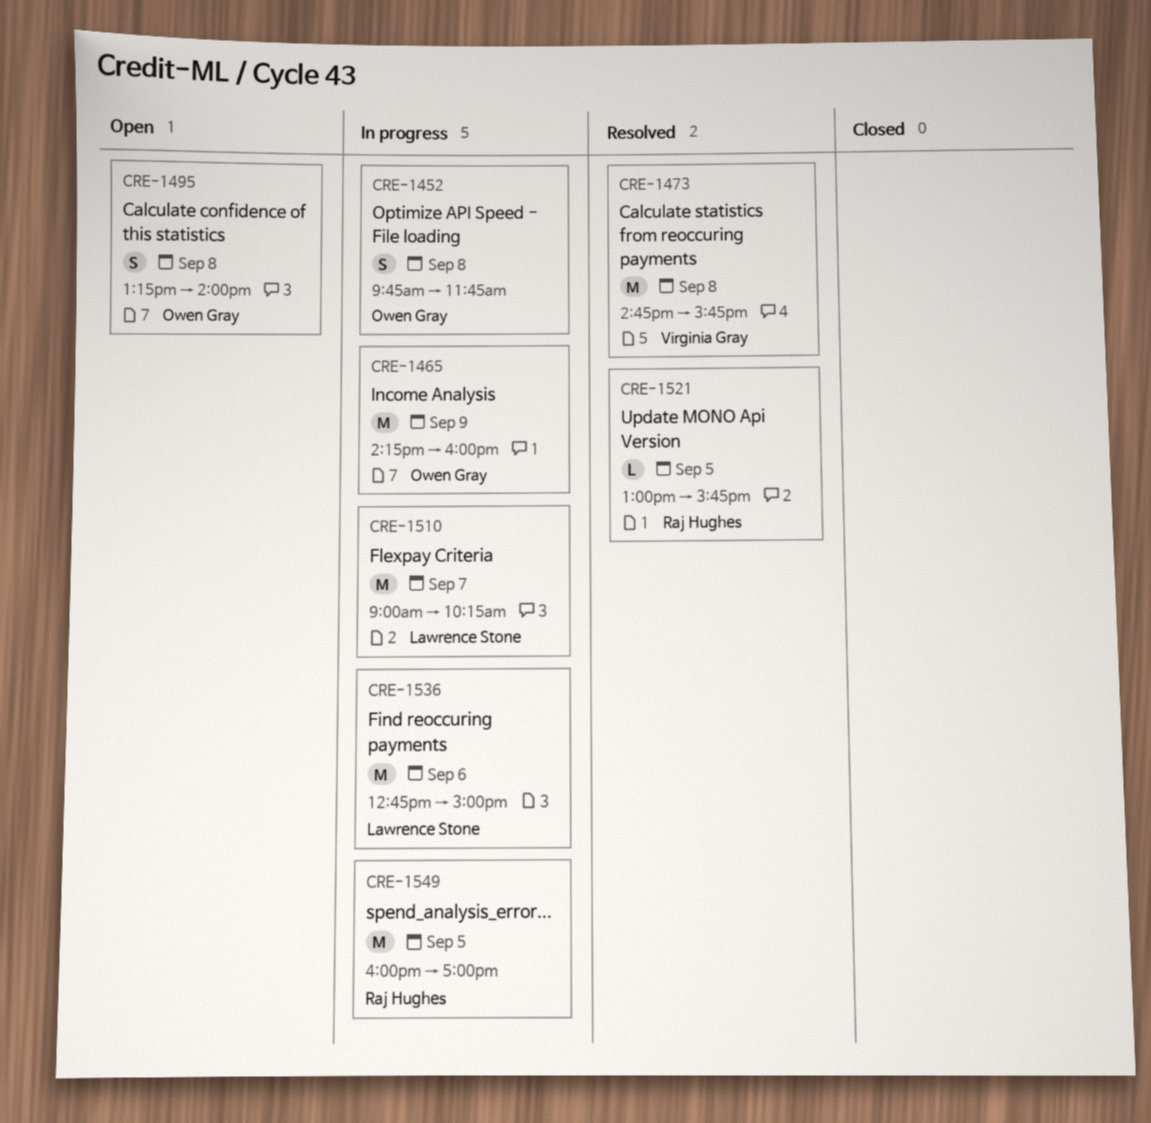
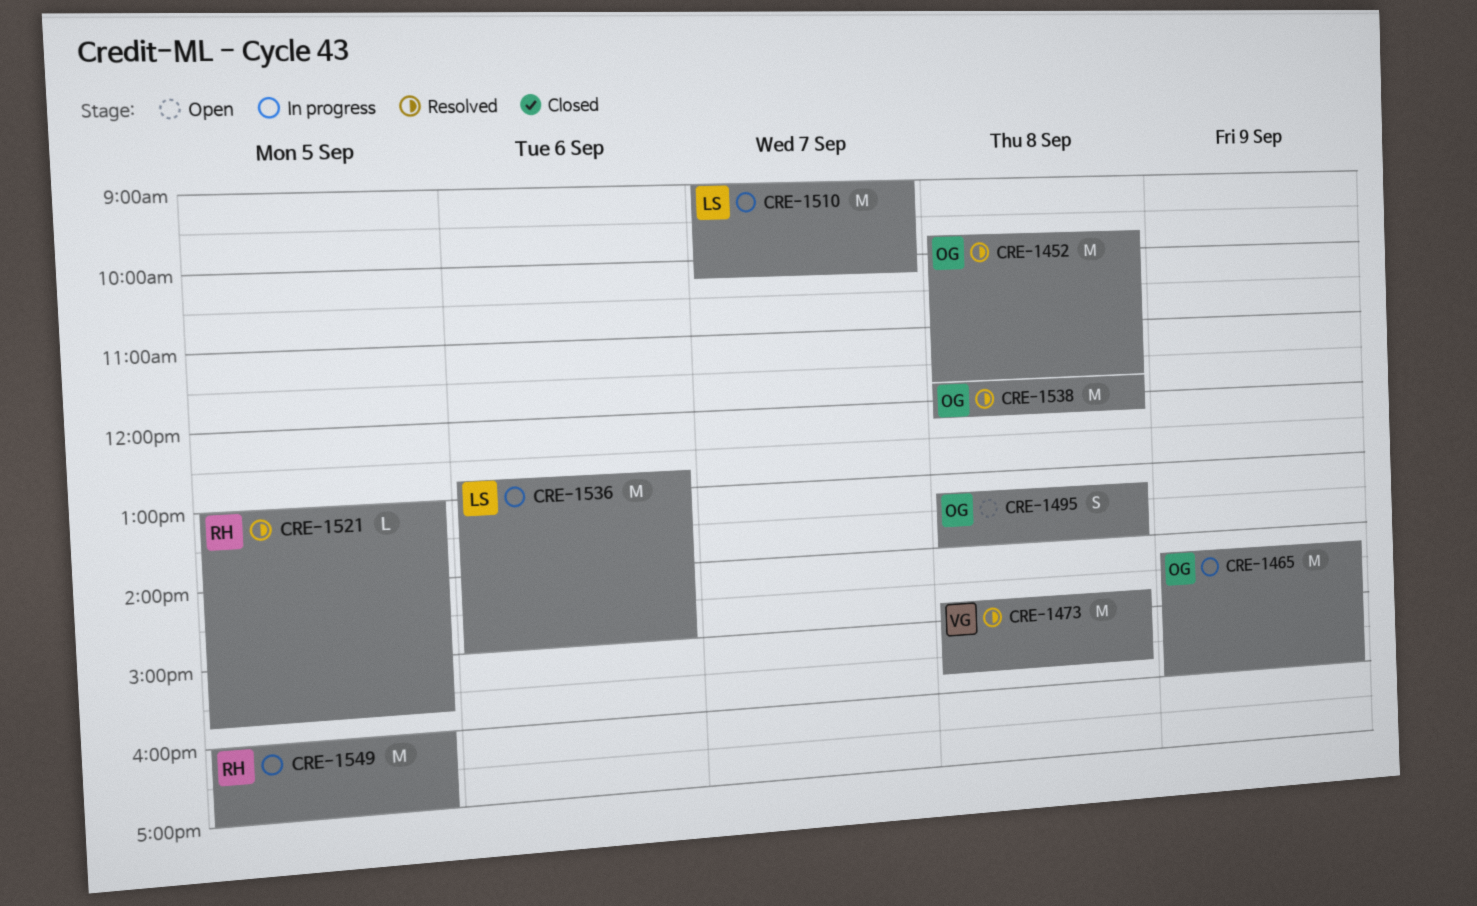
CRE-1452, status: In progress -> Resolved
CRE-1452, estimate: S -> M
CRE-1538: none -> present

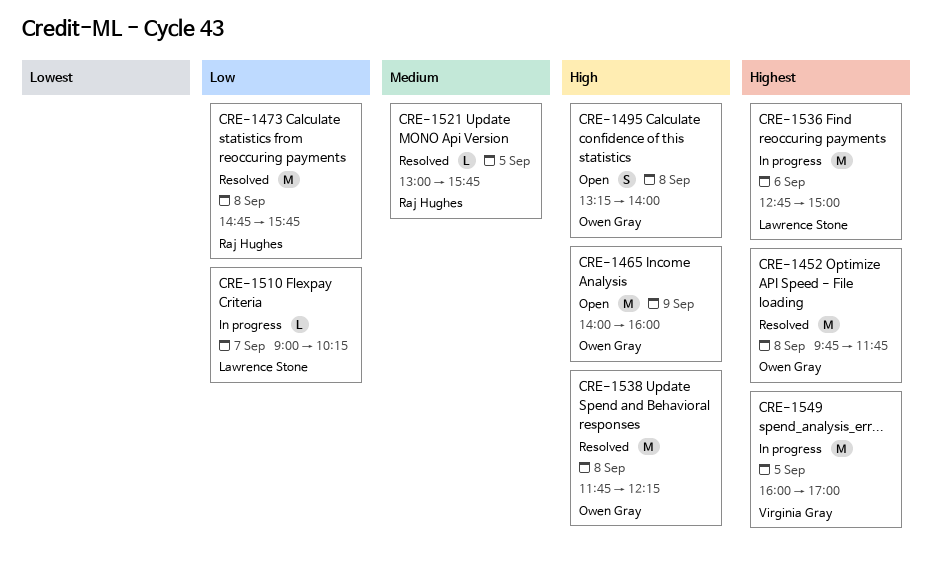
CRE-1465, status: In progress -> Open
CRE-1465, begins: 14:15 -> 14:00
CRE-1473, owner: Virginia Gray -> Raj Hughes
CRE-1510, estimate: M -> L
CRE-1549, owner: Raj Hughes -> Virginia Gray

